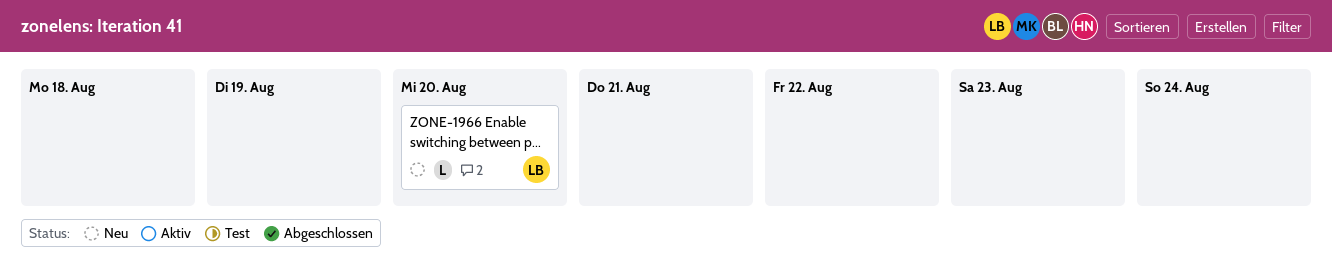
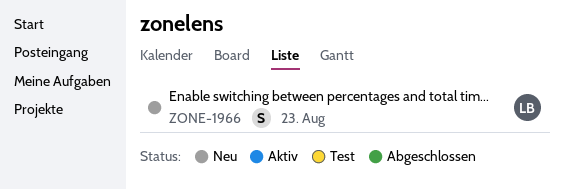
ZONE-1966, estimate: L -> S
ZONE-1966, due: Aug 20 -> Aug 23

